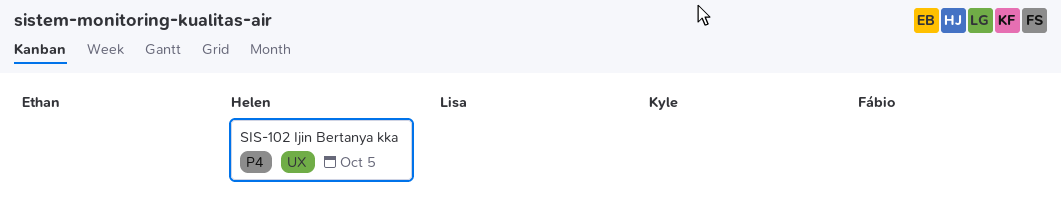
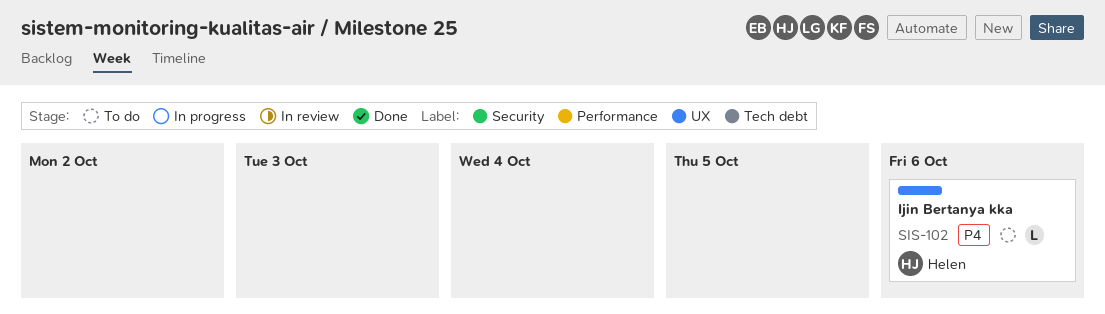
SIS-102, due: Oct 5 -> Oct 6

